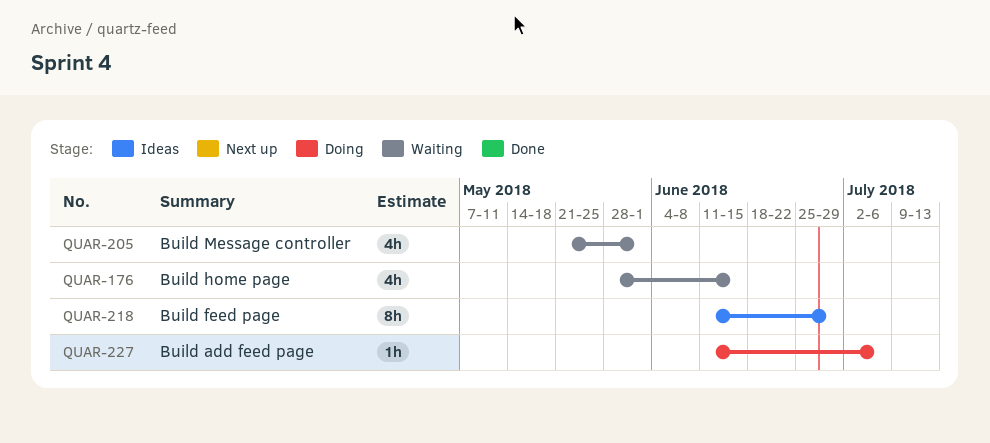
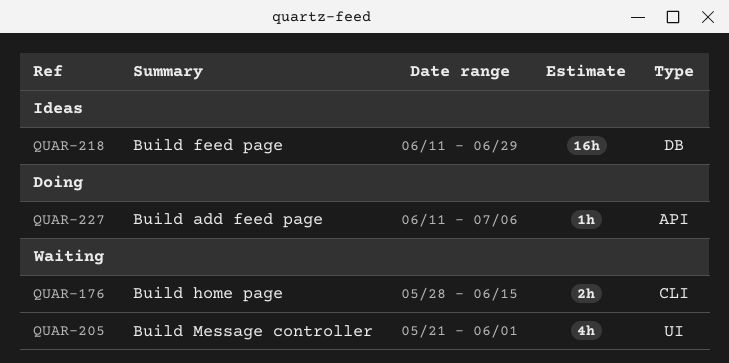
QUAR-176, estimate: 4h -> 2h
QUAR-218, estimate: 8h -> 16h

